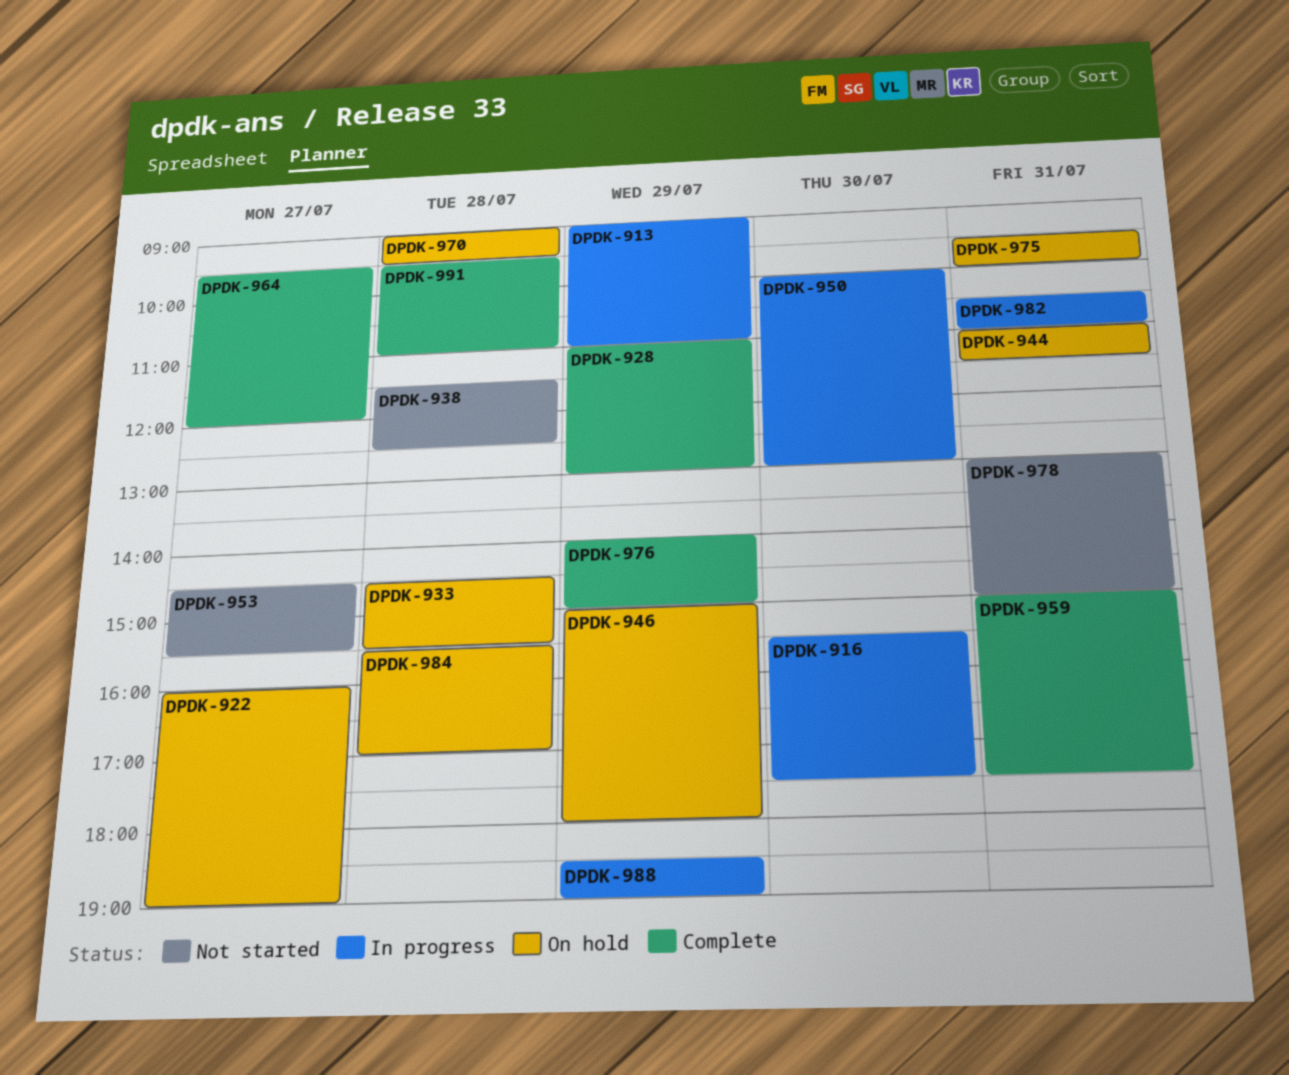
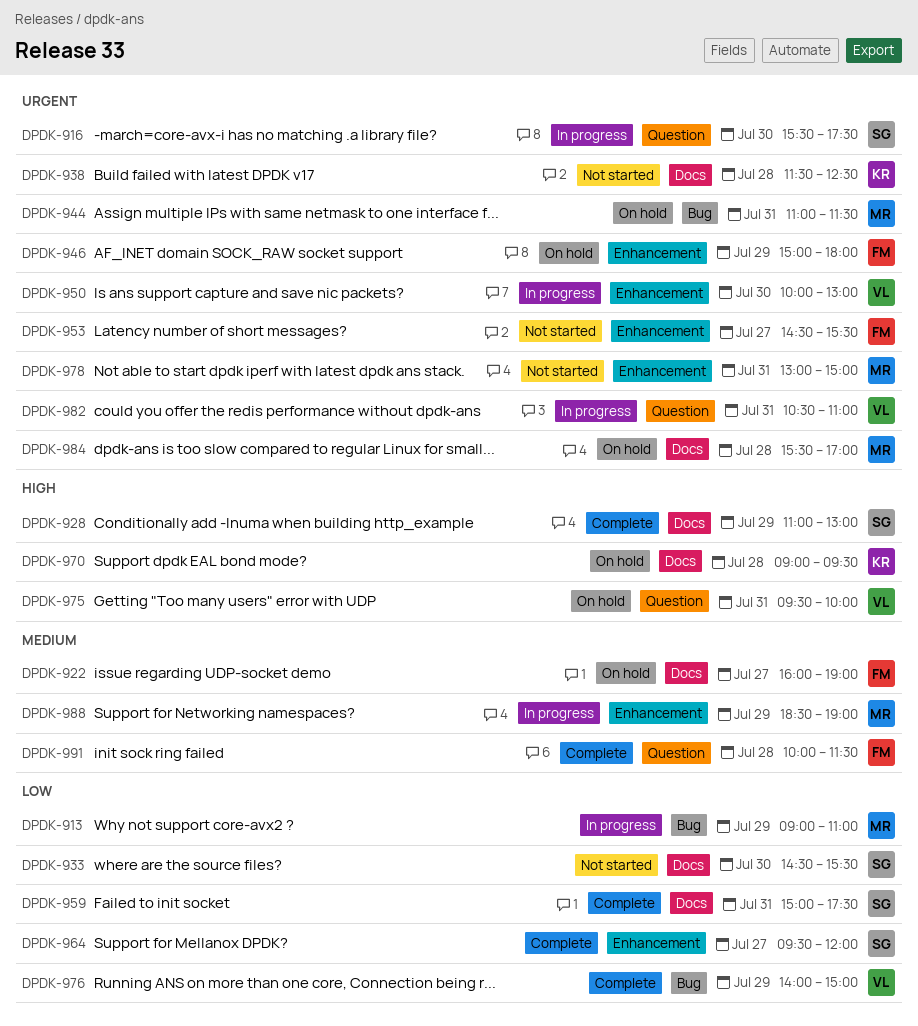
DPDK-933, status: On hold -> Not started
DPDK-933, day: Jul 28 -> Jul 30
DPDK-991, begins: 09:30 -> 10:00
DPDK-991, ends: 11:00 -> 11:30

